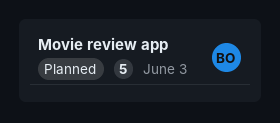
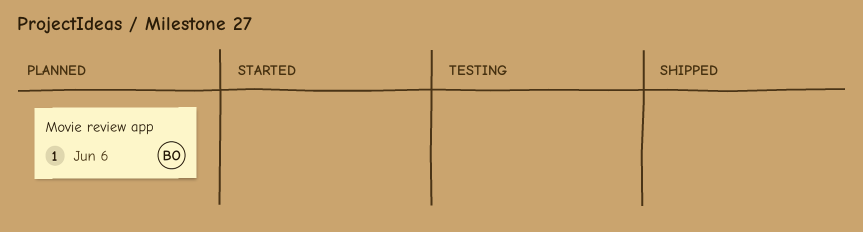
Movie review app, estimate: 5 -> 1
Movie review app, due: Jun 3 -> Jun 6

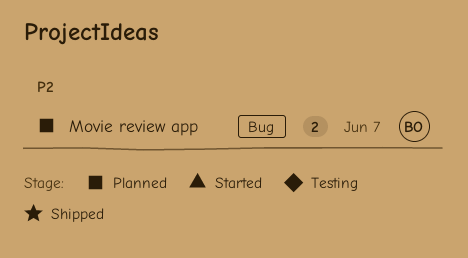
Movie review app, estimate: 1 -> 2
Movie review app, due: Jun 6 -> Jun 7

